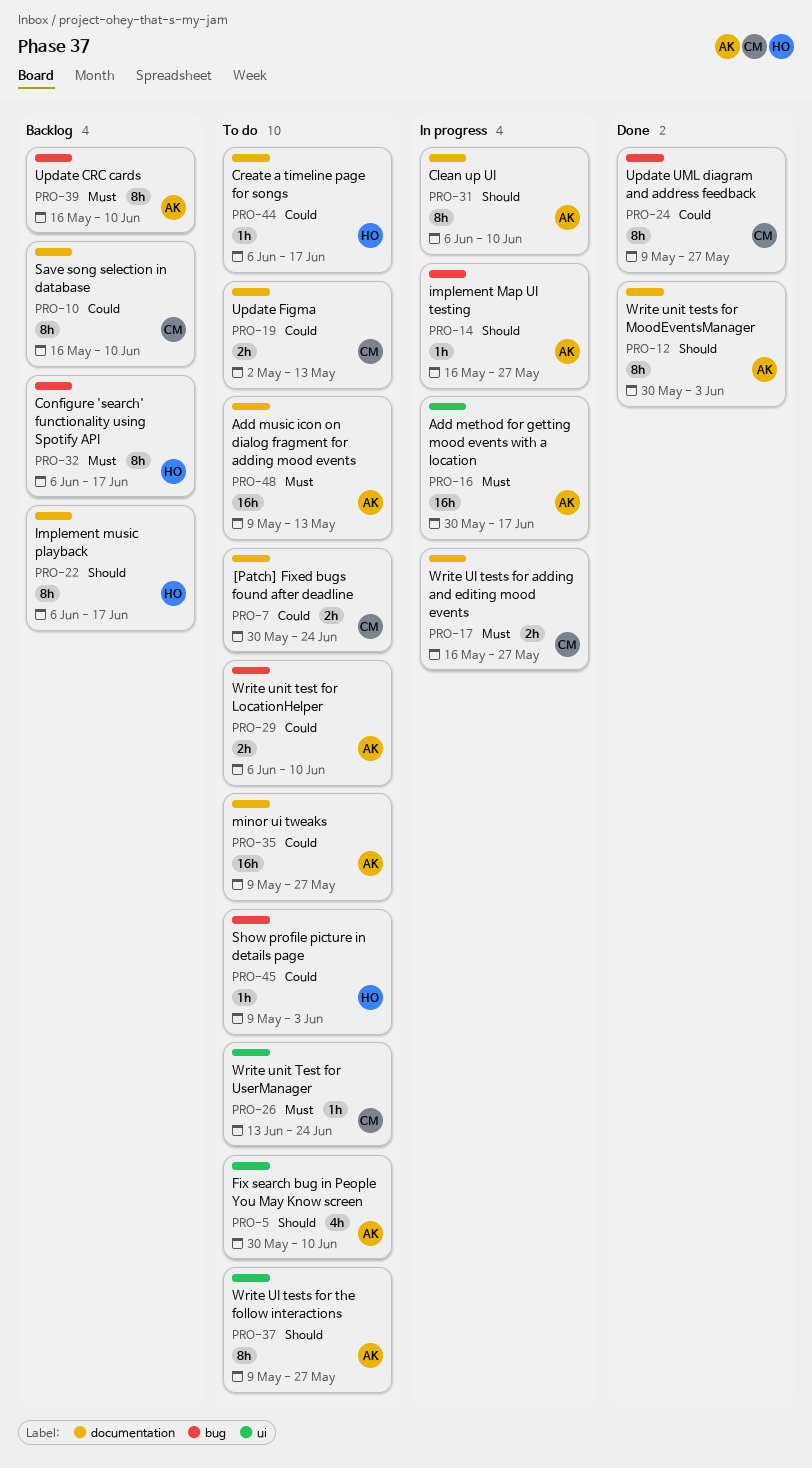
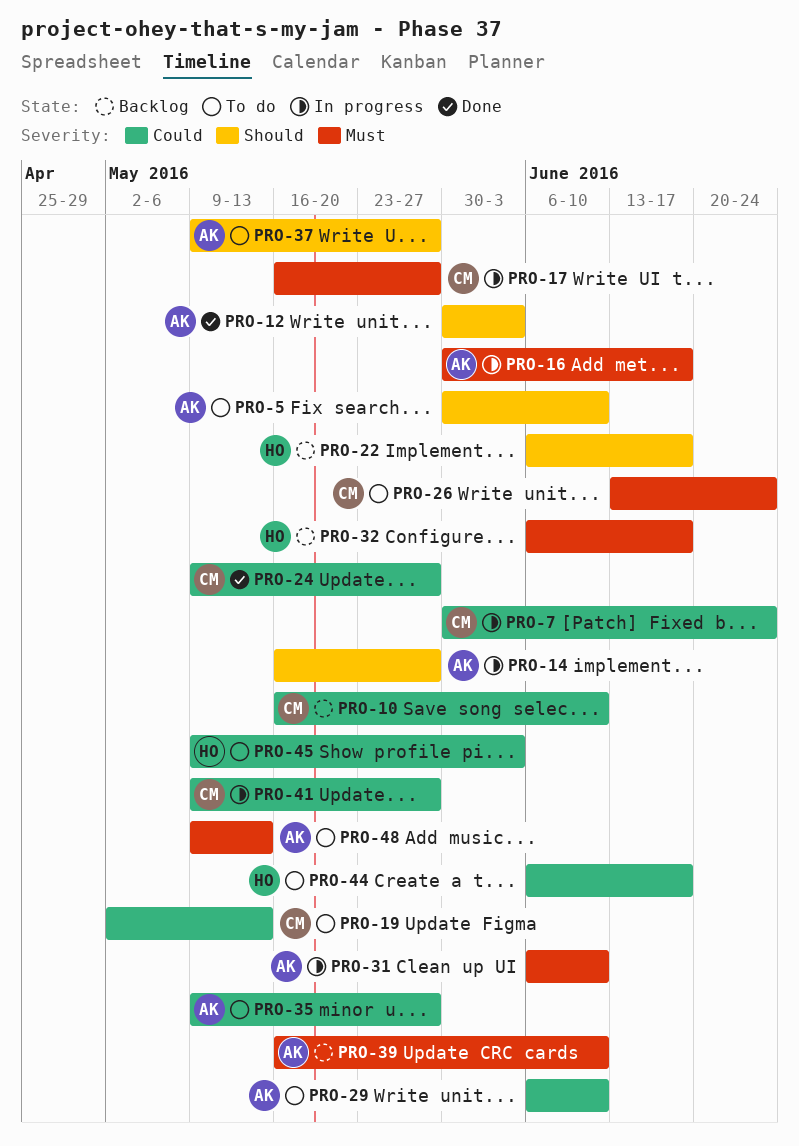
PRO-7, status: To do -> In progress
PRO-31, priority: Should -> Must
PRO-41: none -> present

